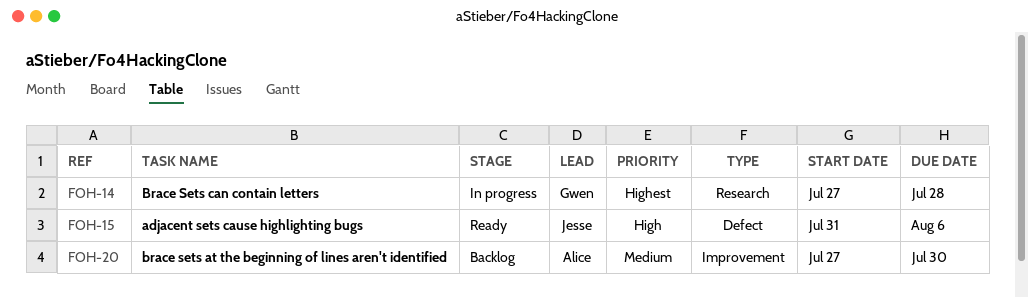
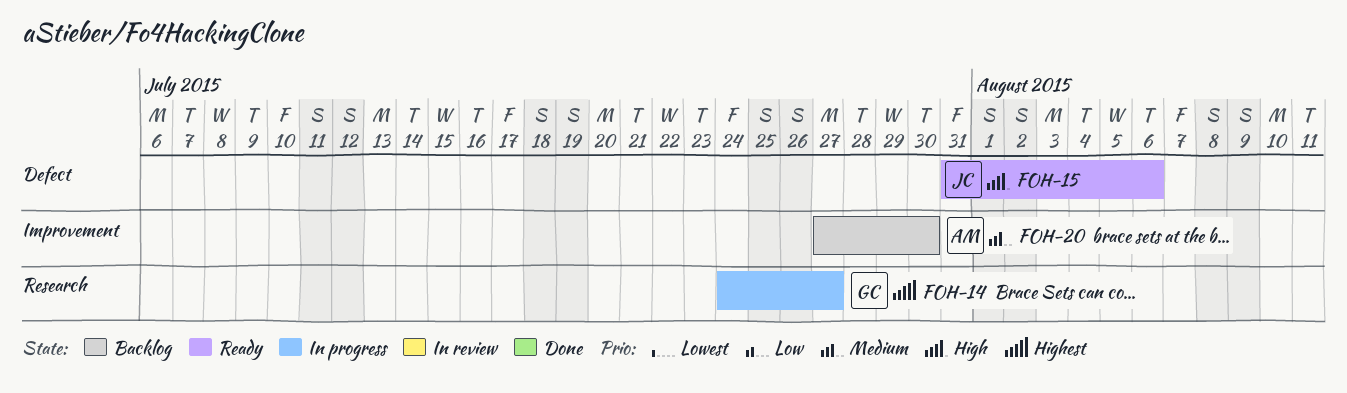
FOH-14, start: Jul 27 -> Jul 24
FOH-14, due: Jul 28 -> Jul 27

